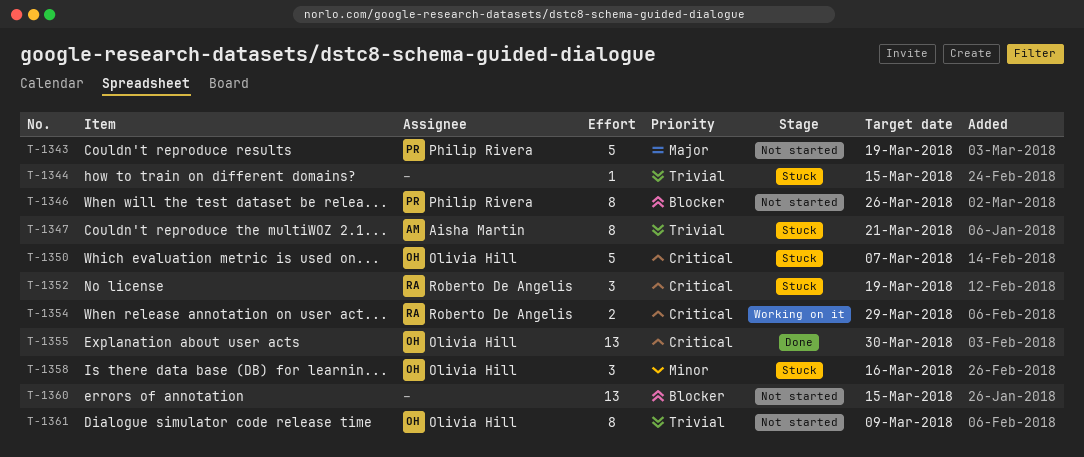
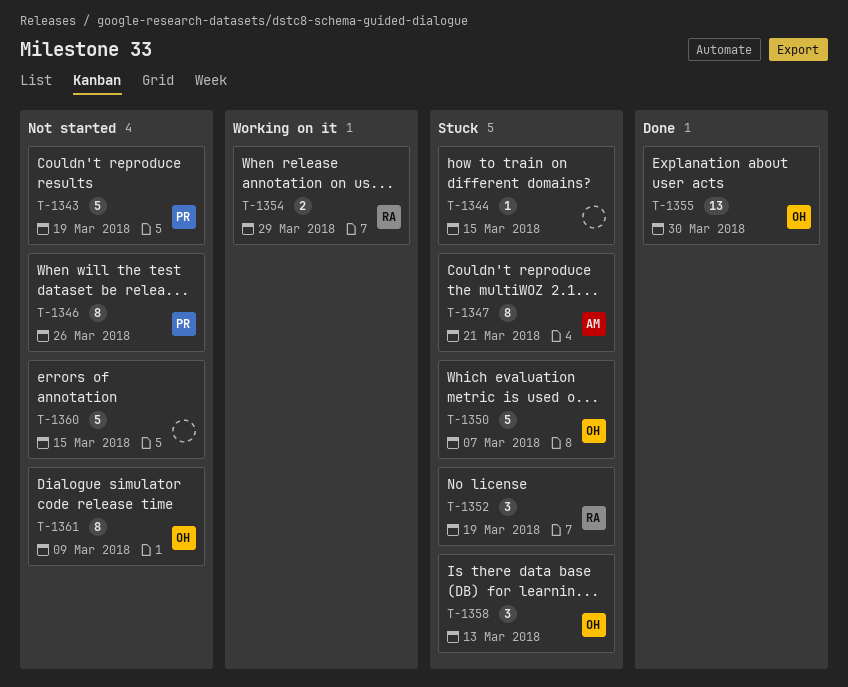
T-1358, due: Mar 16 -> Mar 13
T-1360, estimate: 13 -> 5

